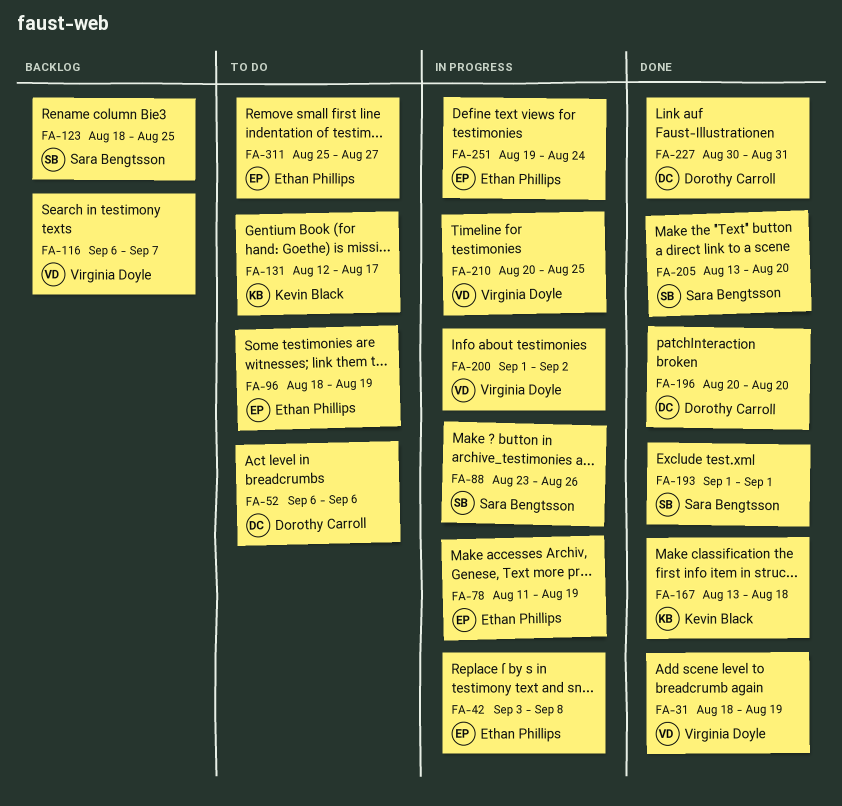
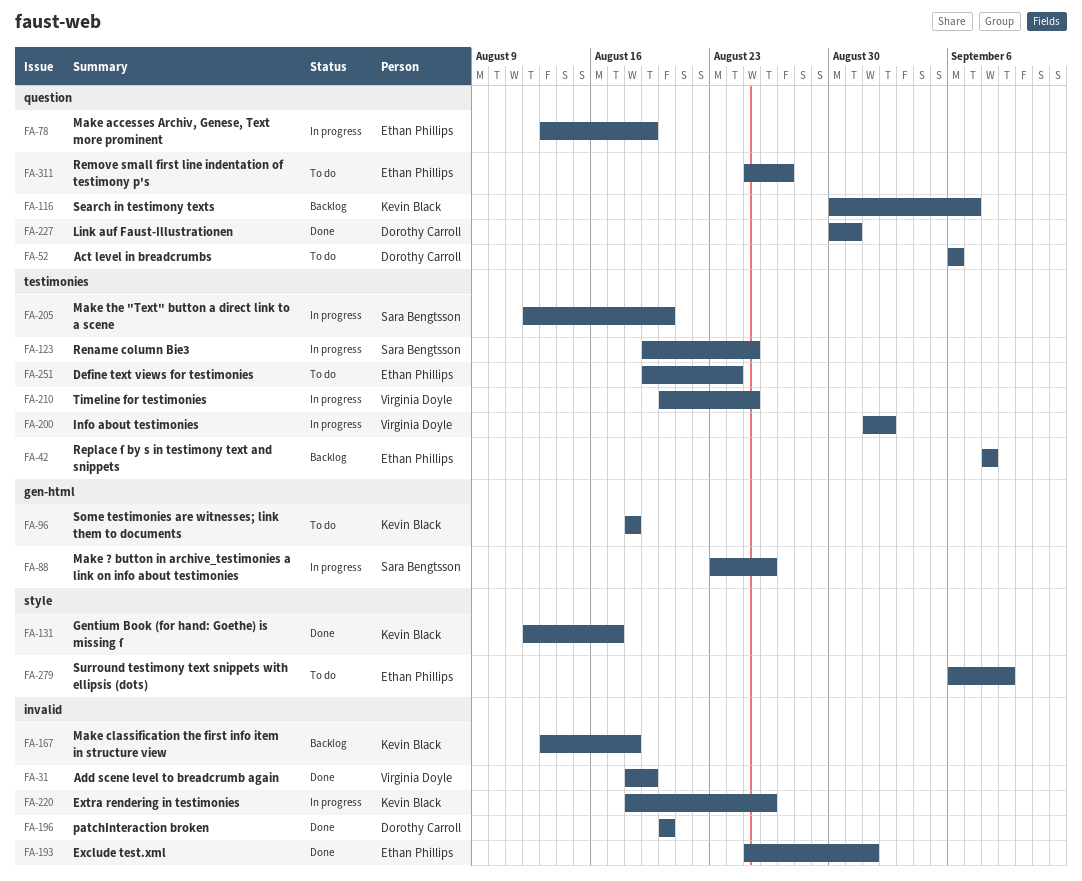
FA-42, status: In progress -> Backlog
FA-42, start: Sep 3 -> Sep 8
FA-78, start: Aug 11 -> Aug 13
FA-96, owner: Ethan Phillips -> Kevin Black
FA-96, due: Aug 19 -> Aug 18
FA-116, owner: Virginia Doyle -> Kevin Black
FA-116, start: Sep 6 -> Aug 30
FA-123, status: Backlog -> In progress
FA-123, start: Aug 18 -> Aug 19
FA-131, status: To do -> Done
FA-167, status: Done -> Backlog
FA-193, owner: Sara Bengtsson -> Ethan Phillips
FA-193, start: Sep 1 -> Aug 25
FA-205, status: Done -> In progress
FA-205, start: Aug 13 -> Aug 12
FA-220: none -> present
FA-251, status: In progress -> To do
FA-279: none -> present

